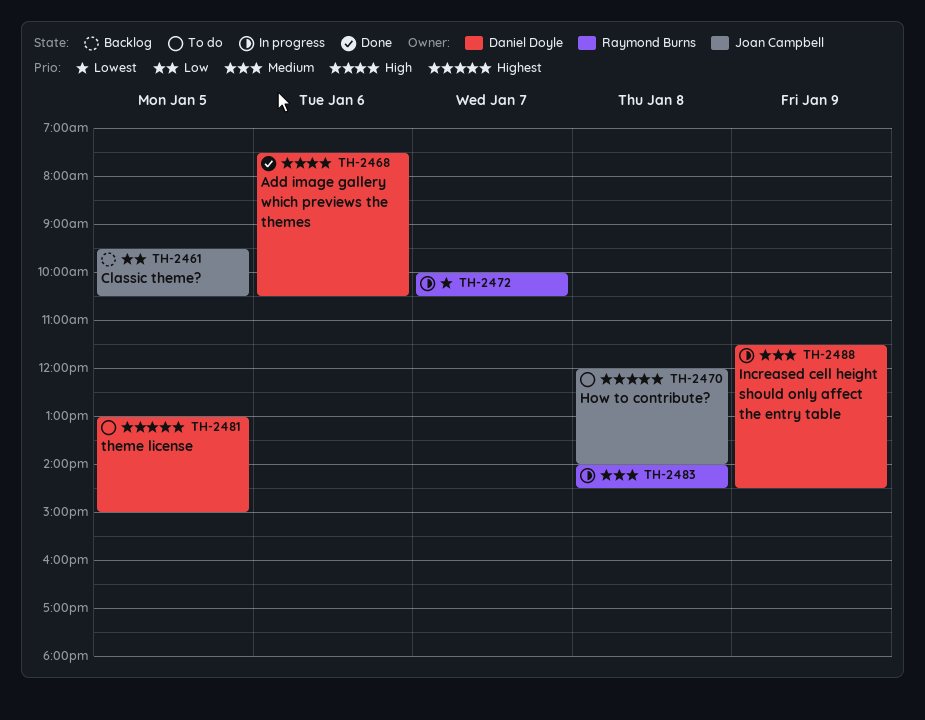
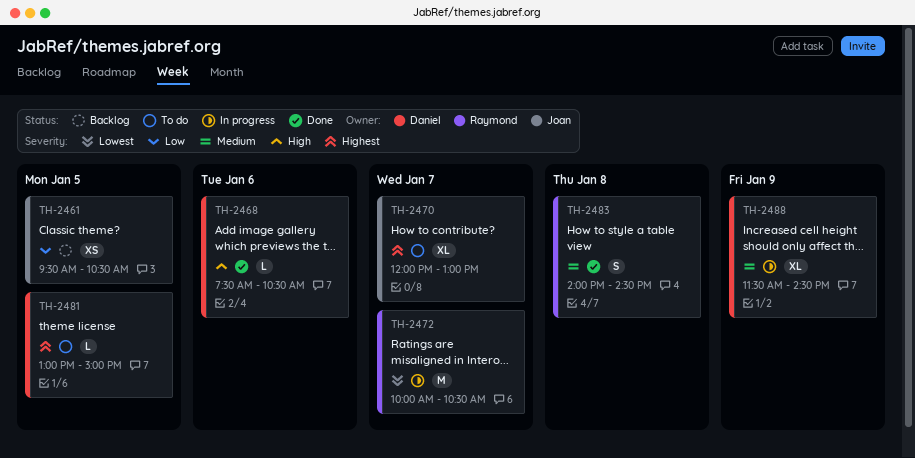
TH-2470, day: Jan 8 -> Jan 7
TH-2470, ends: 14:00 -> 13:00
TH-2483, status: In progress -> Done

